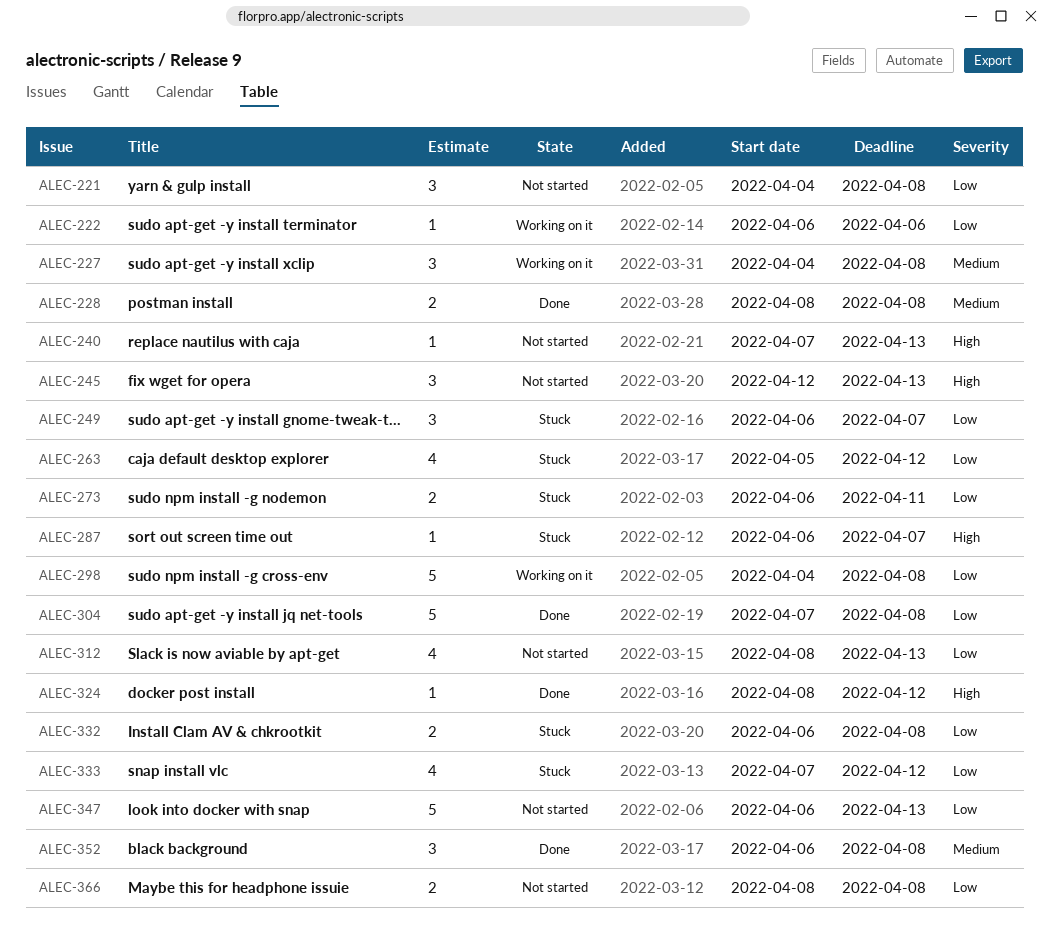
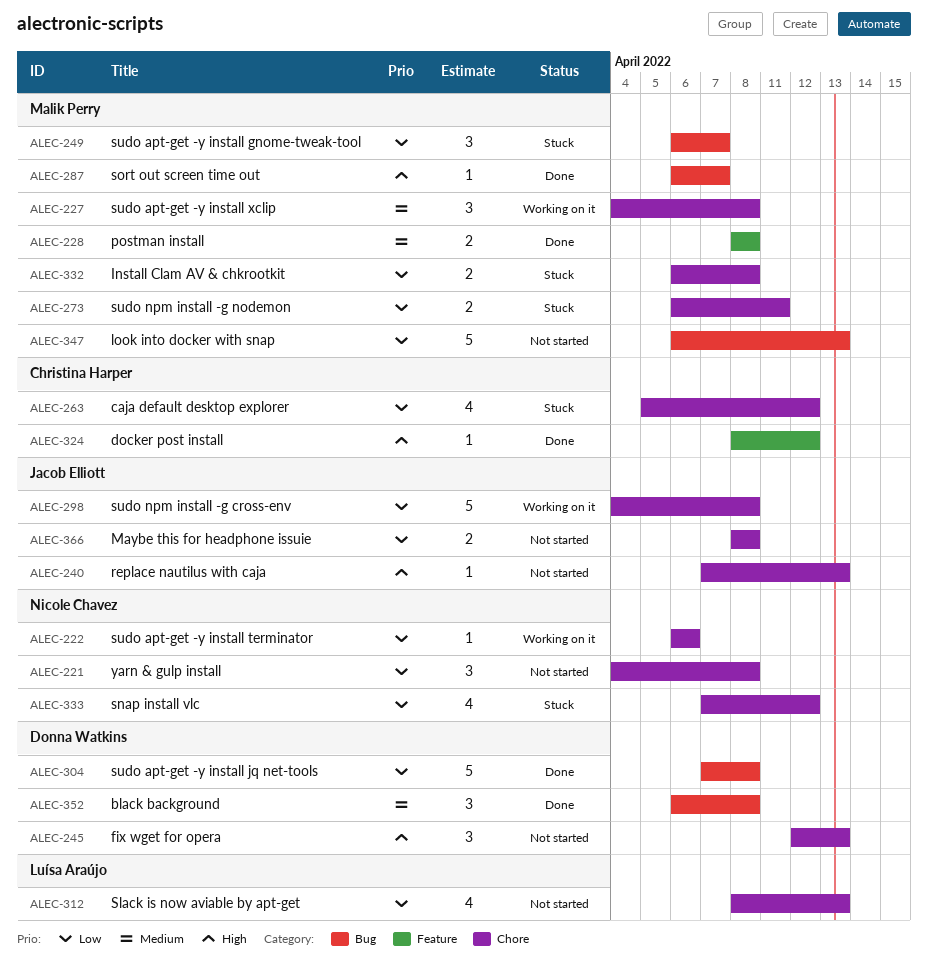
ALEC-287, status: Stuck -> Done

